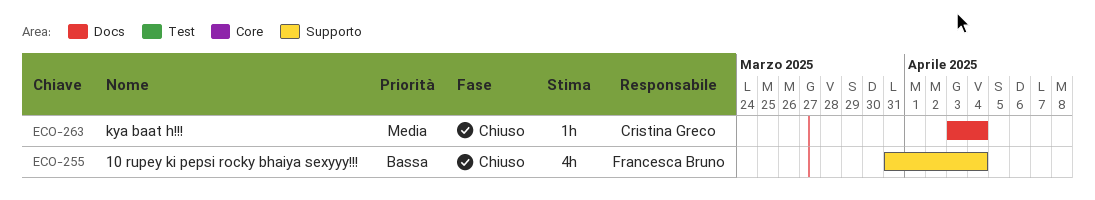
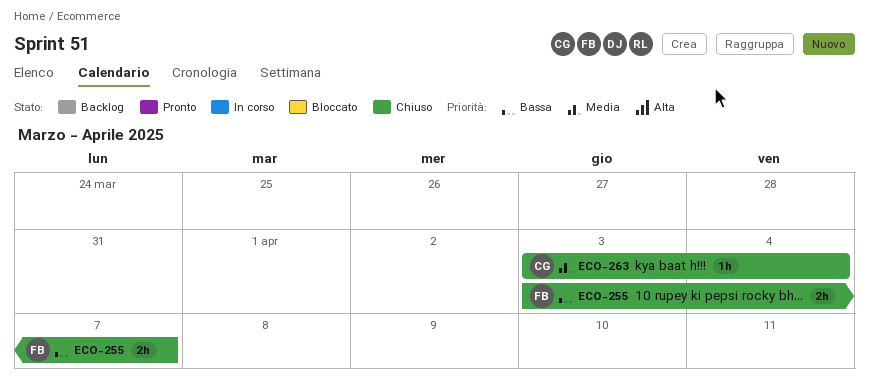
ECO-255, estimate: 4h -> 2h
ECO-255, start: Mar 31 -> Apr 3
ECO-255, due: Apr 4 -> Apr 7

